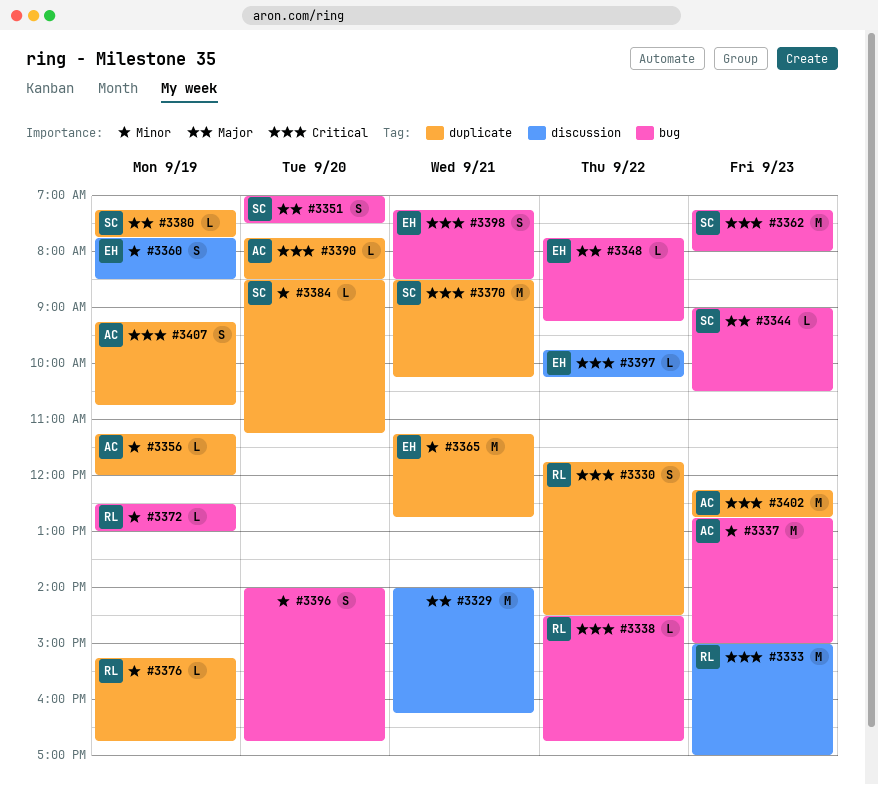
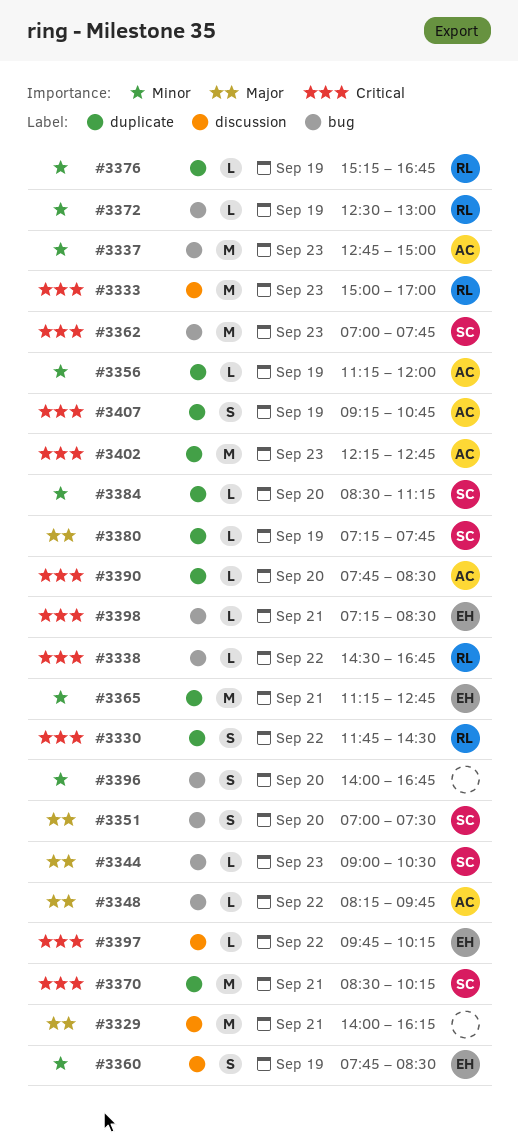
#3348, owner: EH -> AC
#3348, begins: 07:45 -> 08:15
#3348, ends: 09:15 -> 09:45
#3362, begins: 07:15 -> 07:00
#3362, ends: 08:00 -> 07:45
#3398, estimate: S -> L

